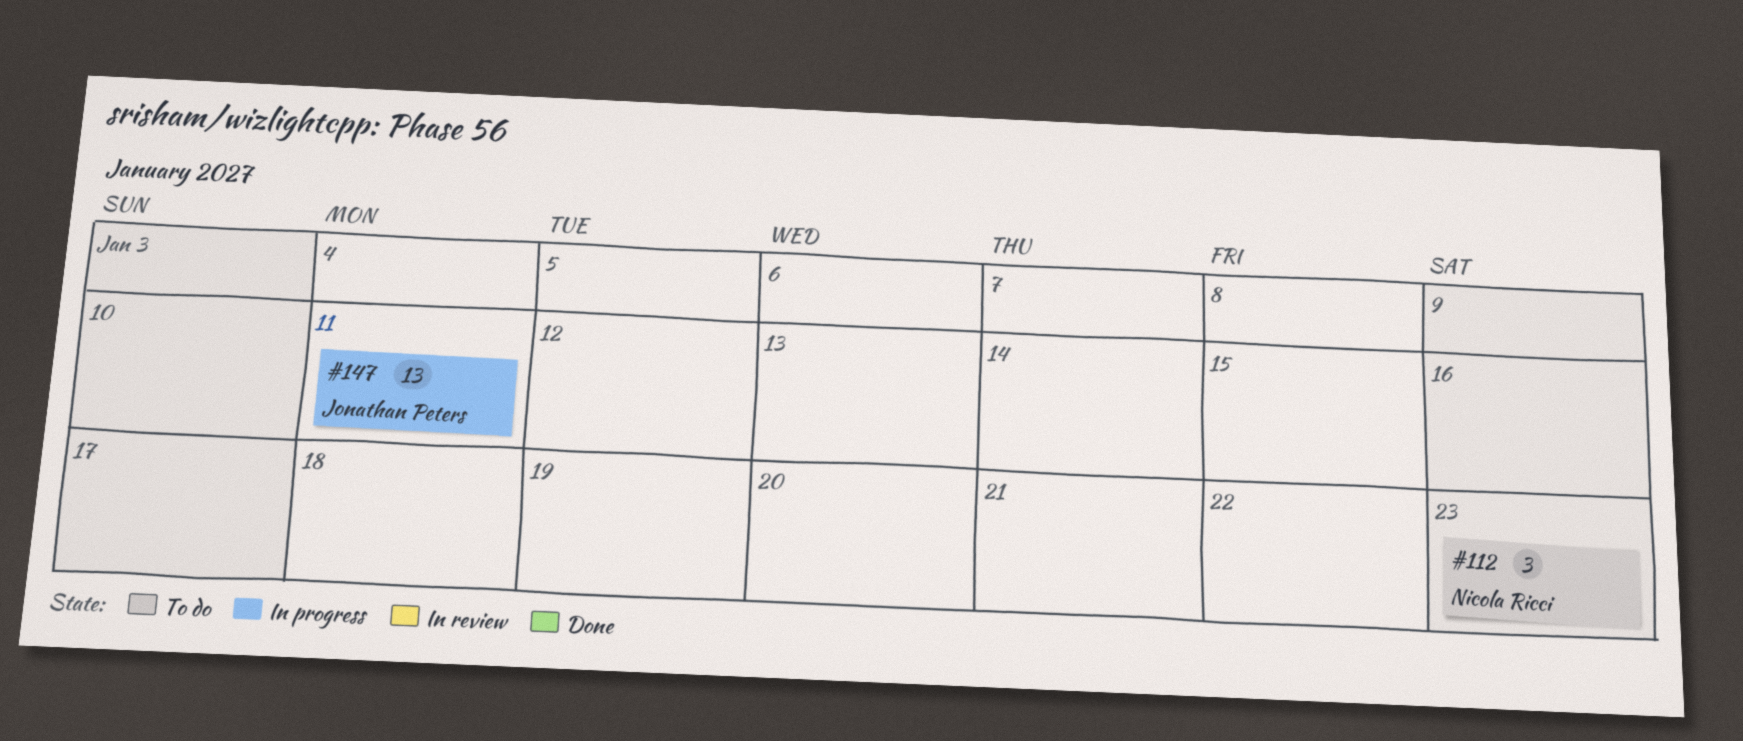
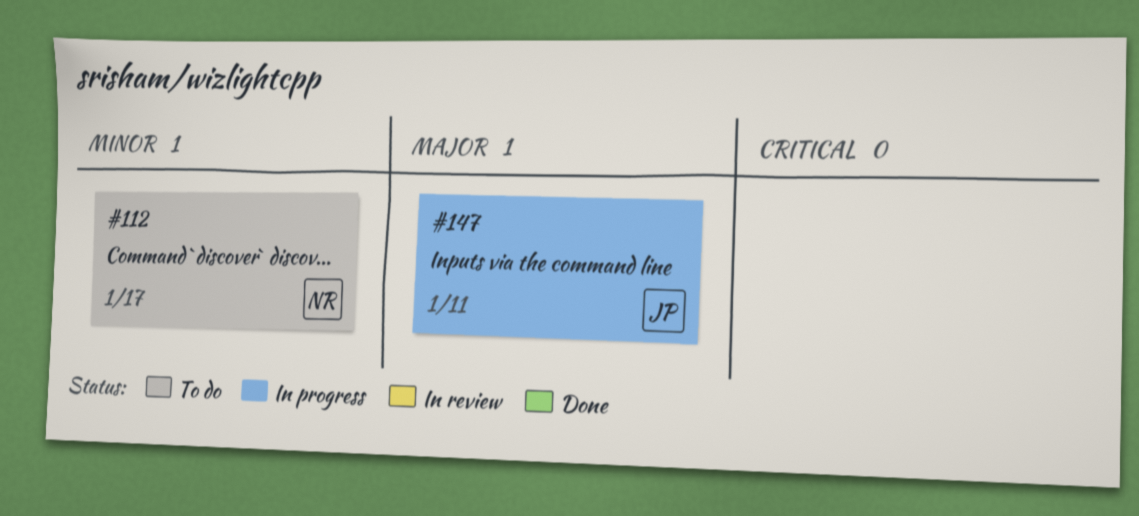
#112, due: Jan 23 -> Jan 17

